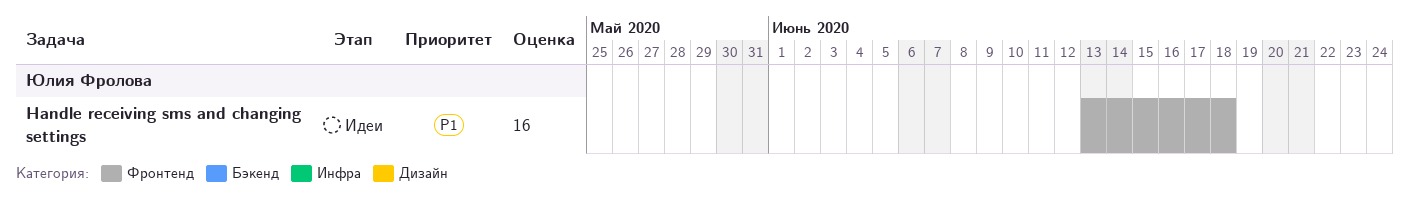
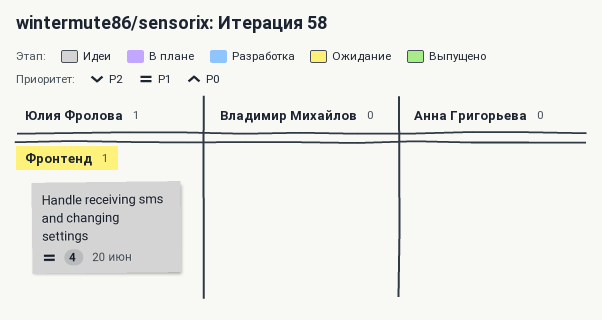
Handle receiving sms and changing settings, estimate: 16 -> 4
Handle receiving sms and changing settings, due: Jun 18 -> Jun 20

